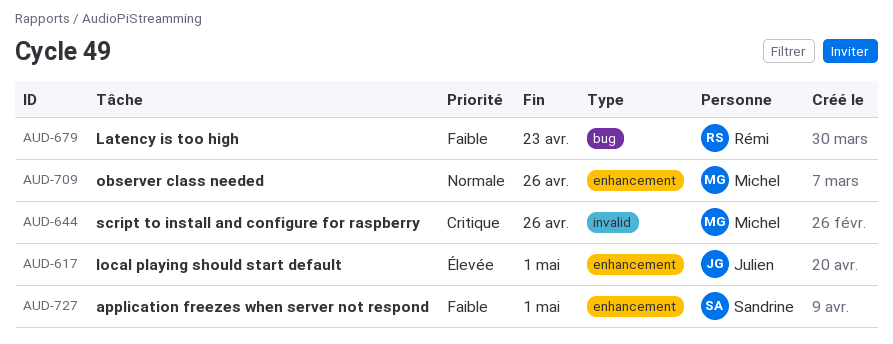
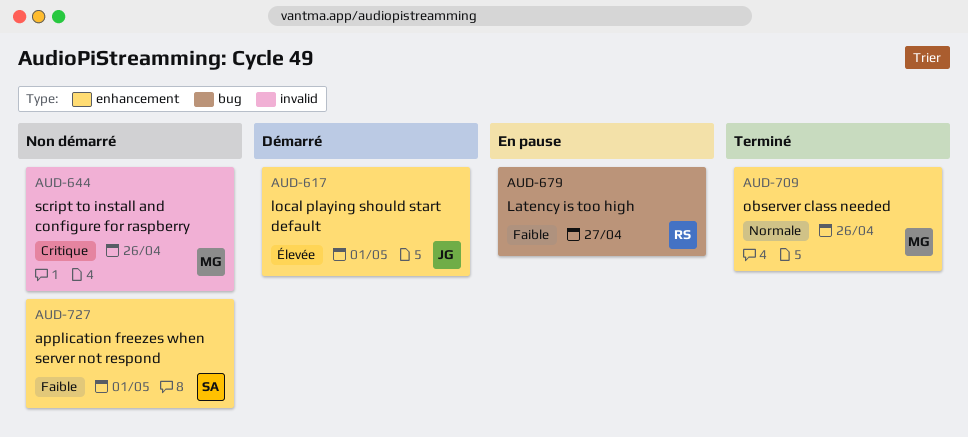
AUD-679, due: Apr 23 -> Apr 27

